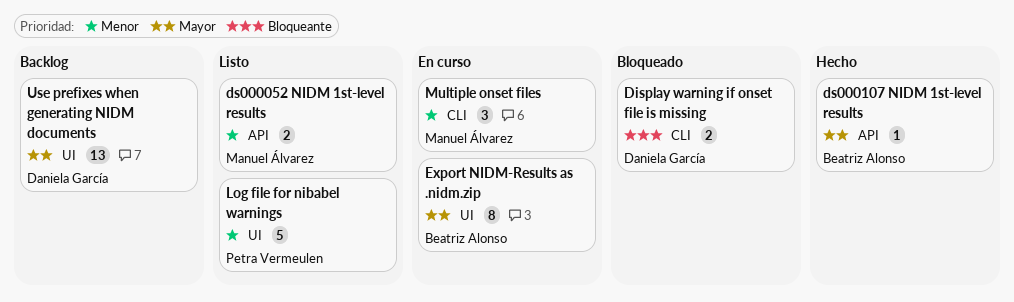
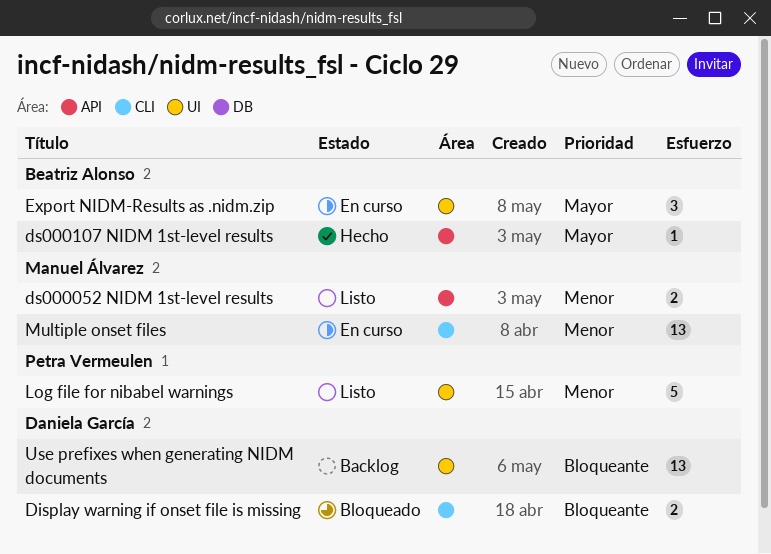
Export NIDM-Results as .nidm.zip, estimate: 8 -> 3
Multiple onset files, estimate: 3 -> 13
Use prefixes when generating NIDM documents, priority: Mayor -> Bloqueante

